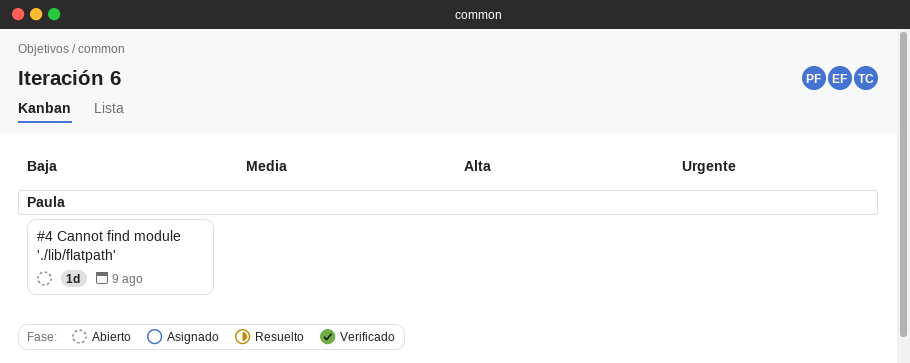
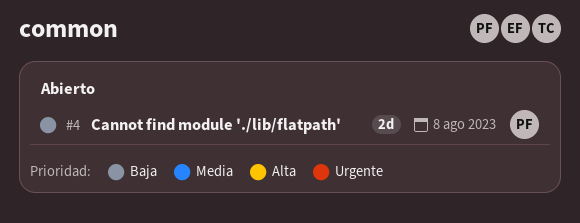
#4, estimate: 1d -> 2d
#4, due: Aug 9 -> Aug 8

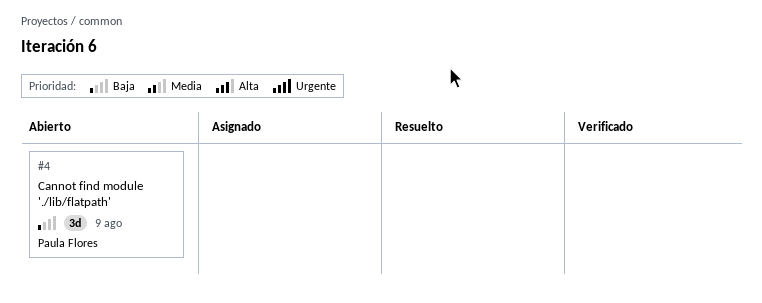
#4, estimate: 2d -> 3d
#4, due: Aug 8 -> Aug 9

